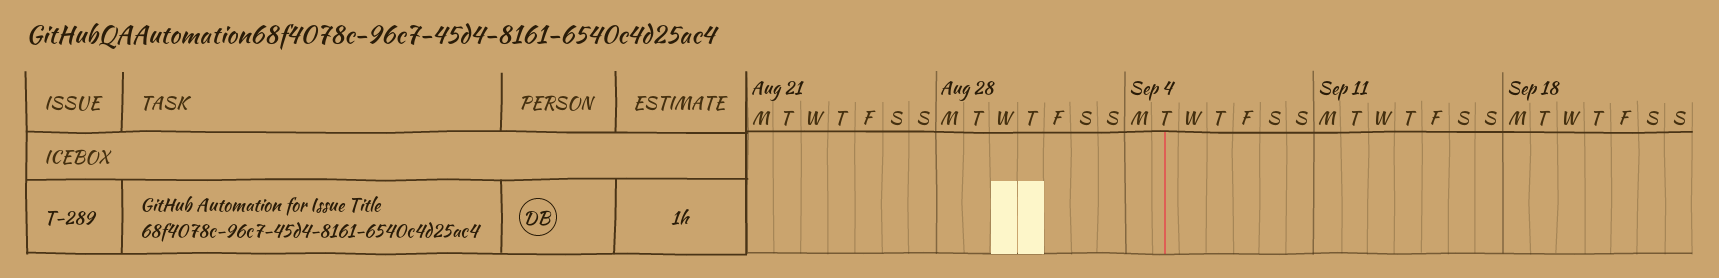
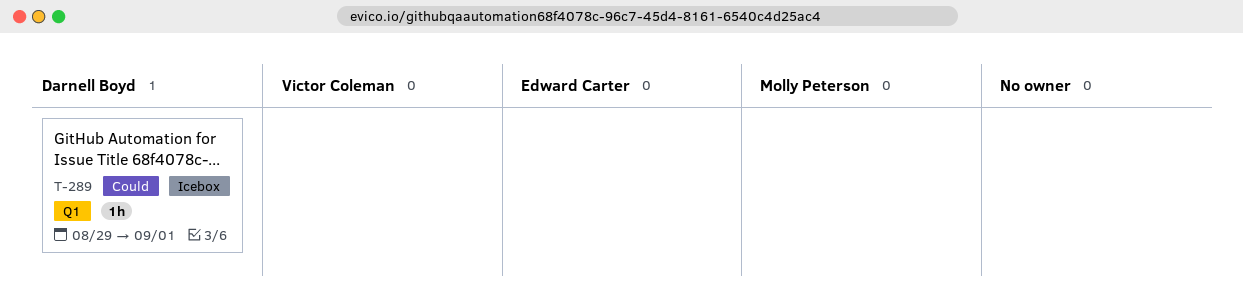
T-289, start: Aug 30 -> Aug 29
T-289, due: Aug 31 -> Sep 1

